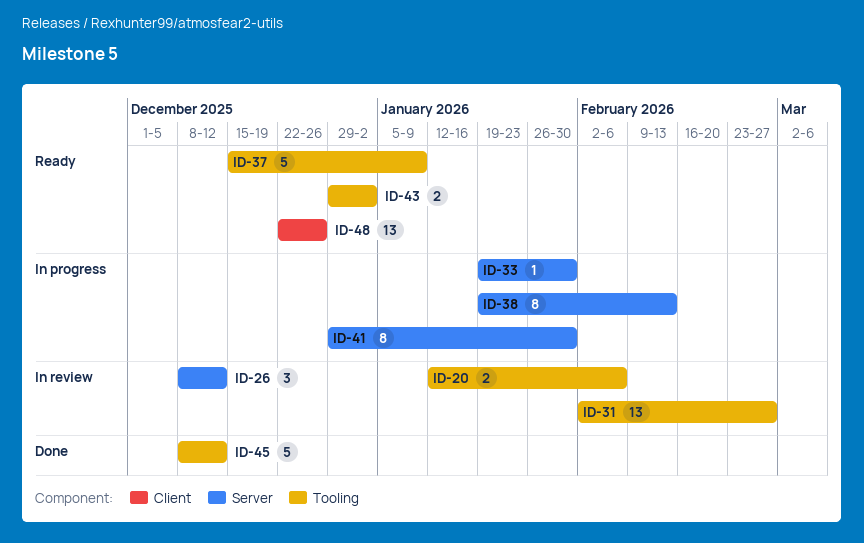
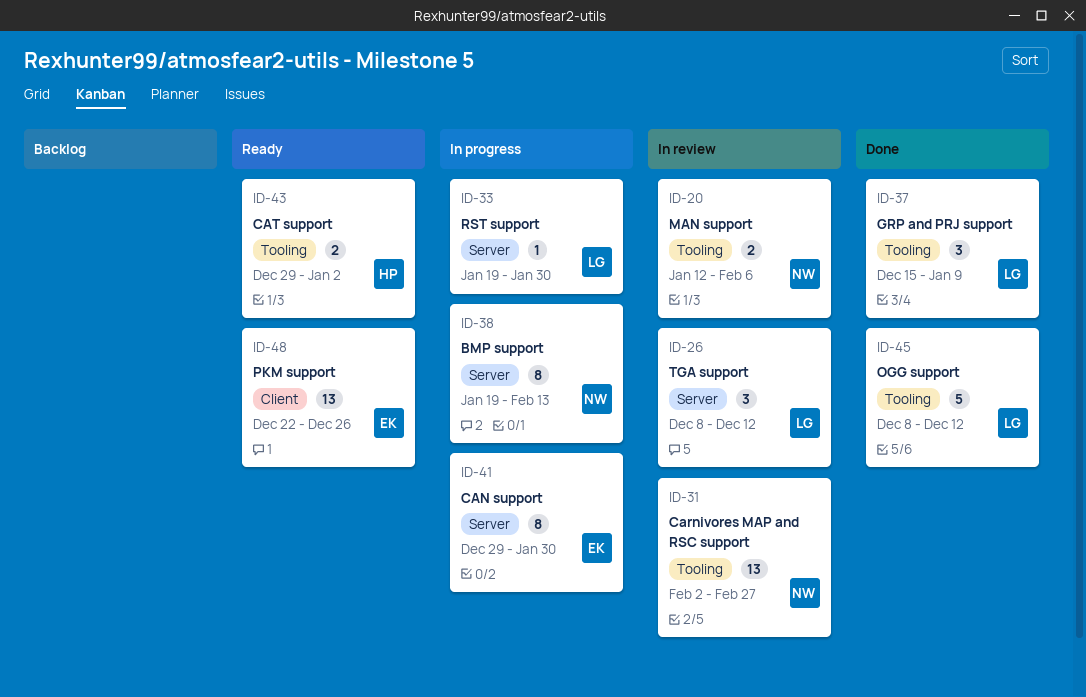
ID-37, status: Ready -> Done
ID-37, estimate: 5 -> 3

